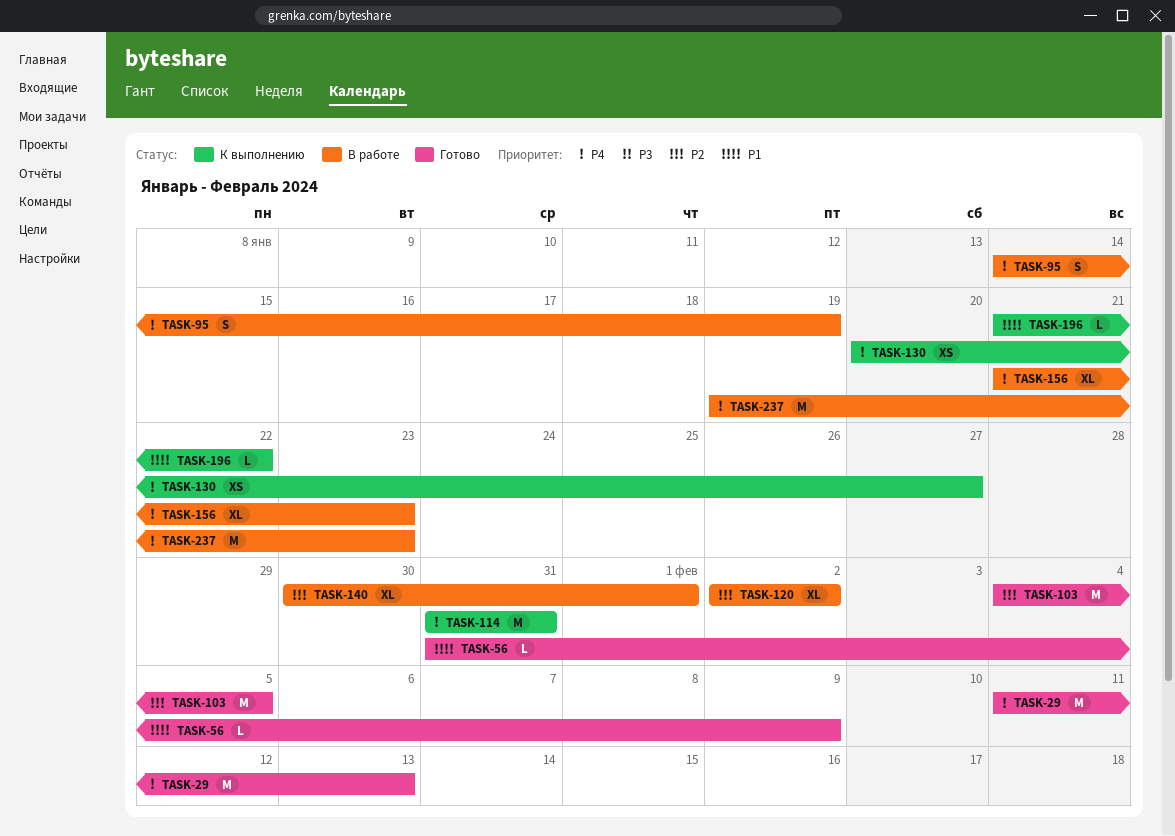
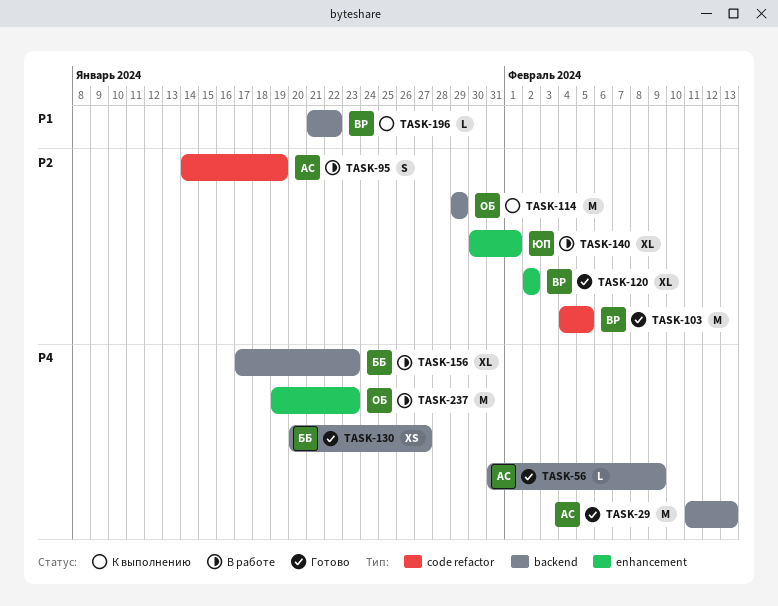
TASK-56, priority: P1 -> P4
TASK-95, priority: P4 -> P2
TASK-114, priority: P4 -> P2
TASK-114, start: Jan 31 -> Jan 29
TASK-114, due: Jan 31 -> Jan 29
TASK-120, status: В работе -> Готово
TASK-130, status: К выполнению -> Готово
TASK-156, start: Jan 21 -> Jan 17

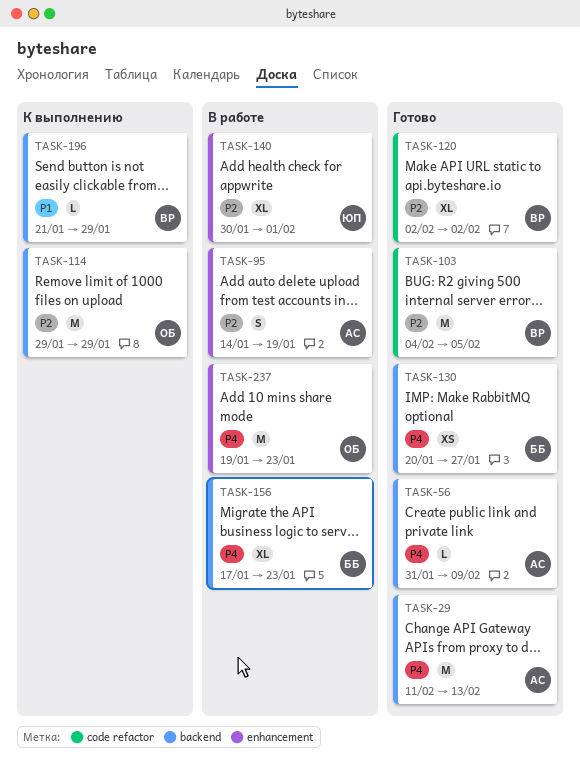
TASK-95, label: code refactor -> enhancement
TASK-120, label: enhancement -> code refactor
TASK-196, due: Jan 22 -> Jan 29

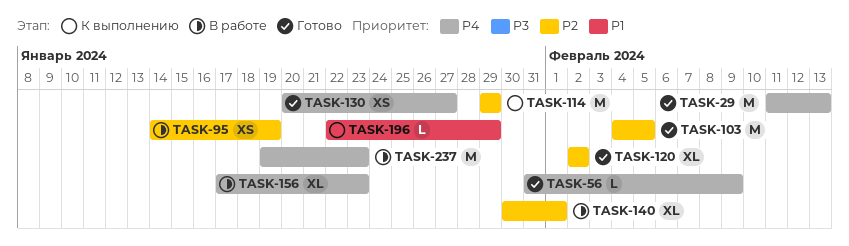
TASK-95, estimate: S -> XS
TASK-196, start: Jan 21 -> Jan 22

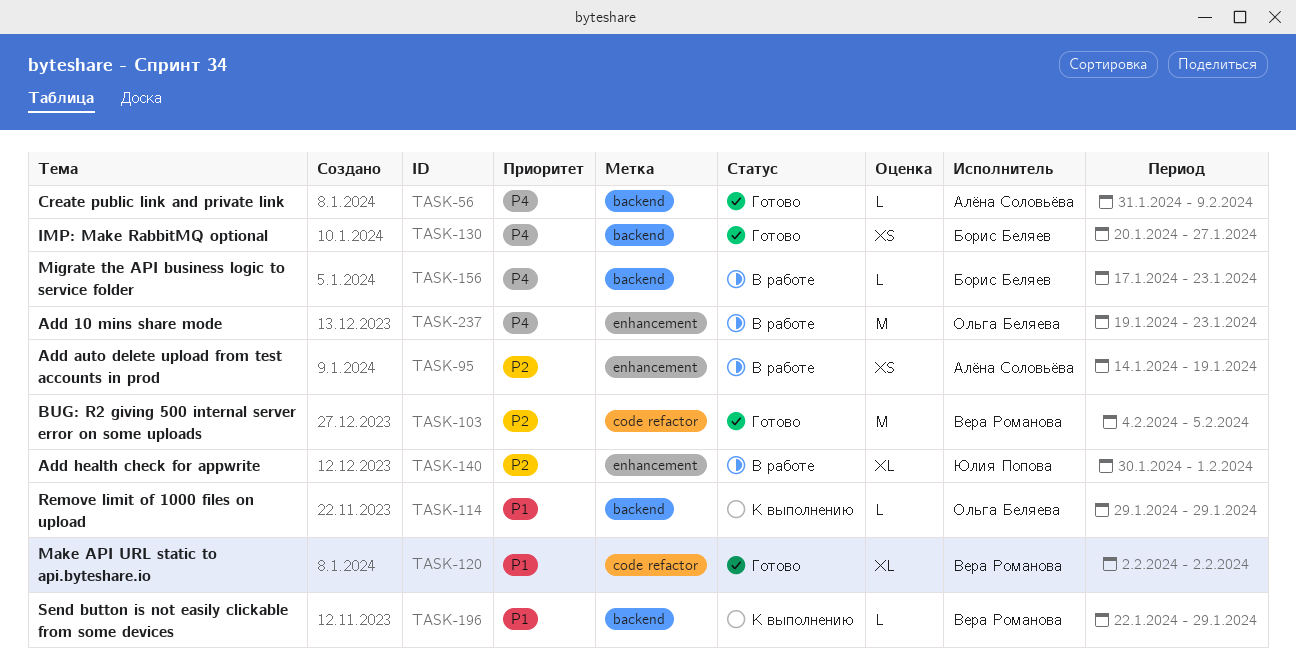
TASK-29: present -> none
TASK-114, priority: P2 -> P1
TASK-114, estimate: M -> L
TASK-120, priority: P2 -> P1
TASK-156, estimate: XL -> L

